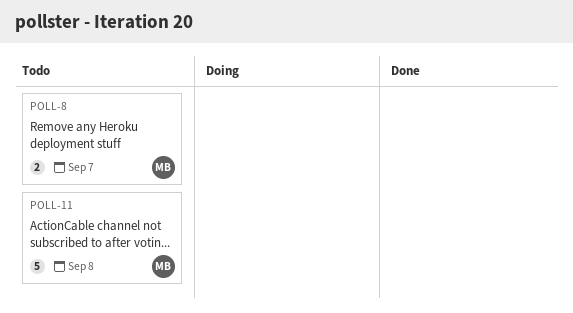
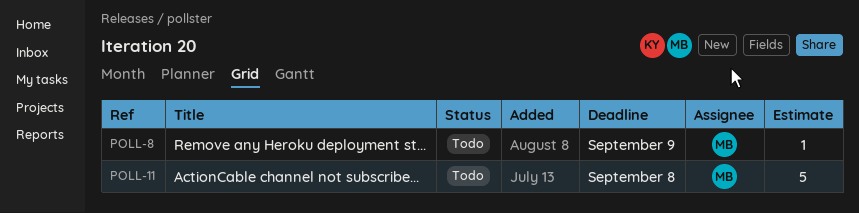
POLL-8, estimate: 2 -> 1
POLL-8, due: Sep 7 -> Sep 9

